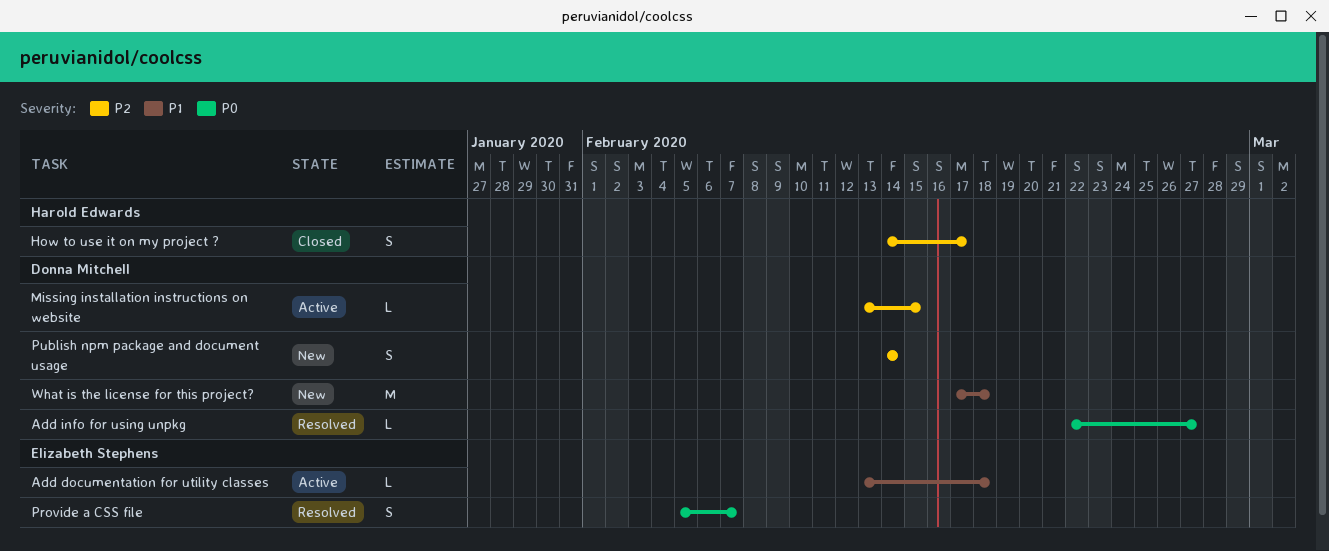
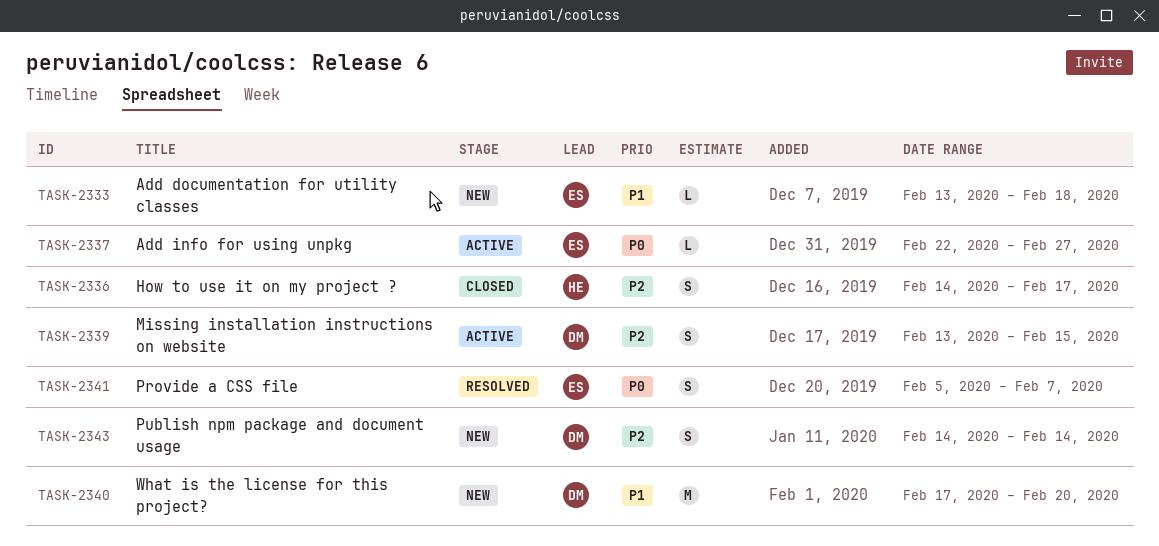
Add documentation for utility classes, status: Active -> New
Add info for using unpkg, status: Resolved -> Active
Add info for using unpkg, owner: Donna Mitchell -> Elizabeth Stephens
Missing installation instructions on website, estimate: L -> S
What is the license for this project?, due: Feb 18 -> Feb 20

